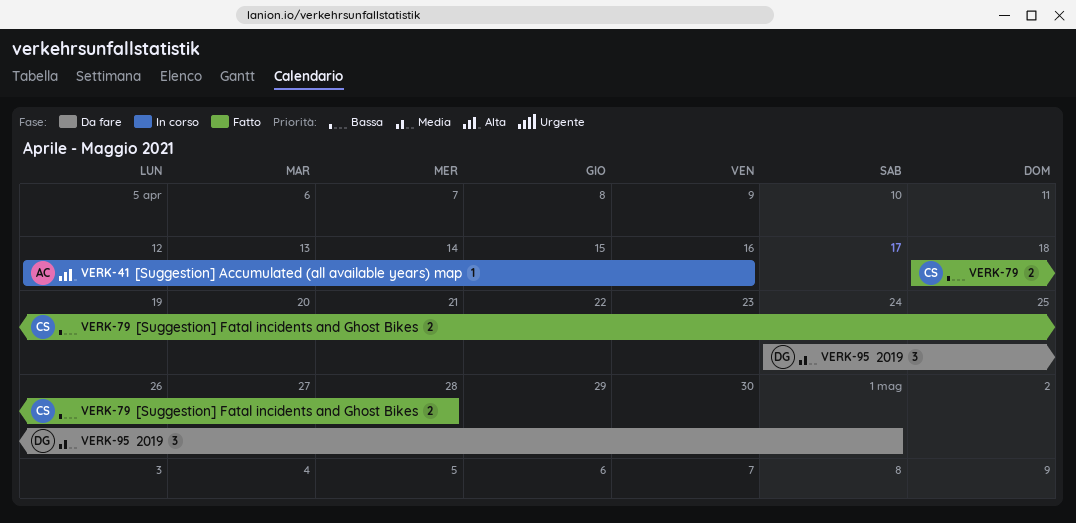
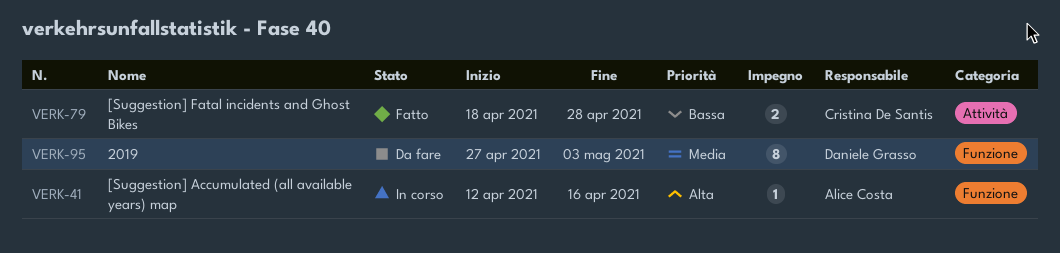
VERK-95, estimate: 3 -> 8
VERK-95, start: Apr 24 -> Apr 27
VERK-95, due: May 1 -> May 3

